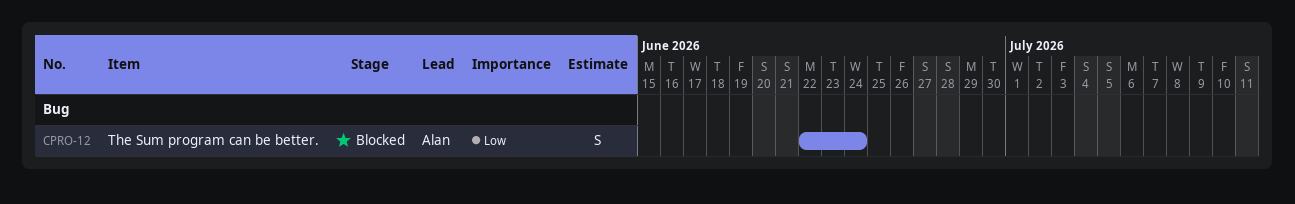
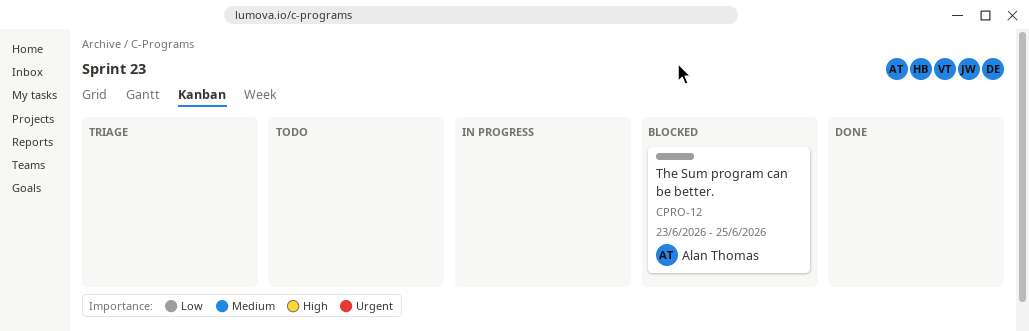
CPRO-12, start: Jun 22 -> Jun 23
CPRO-12, due: Jun 24 -> Jun 25

